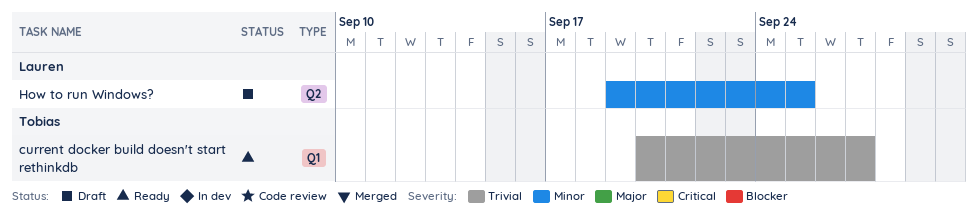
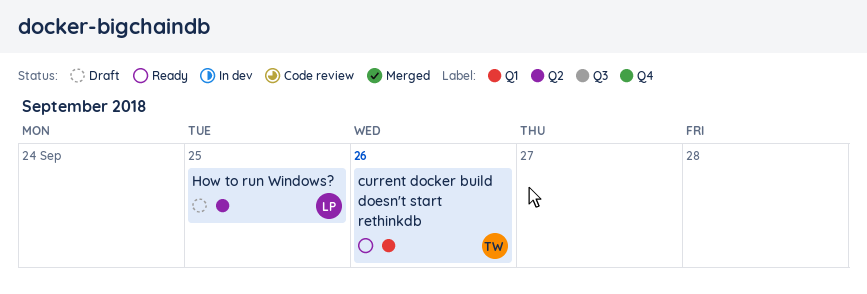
current docker build doesn't start rethinkdb, due: Sep 27 -> Sep 26

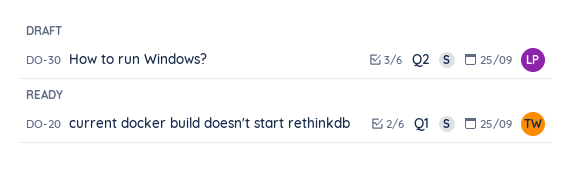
current docker build doesn't start rethinkdb, due: Sep 26 -> Sep 25

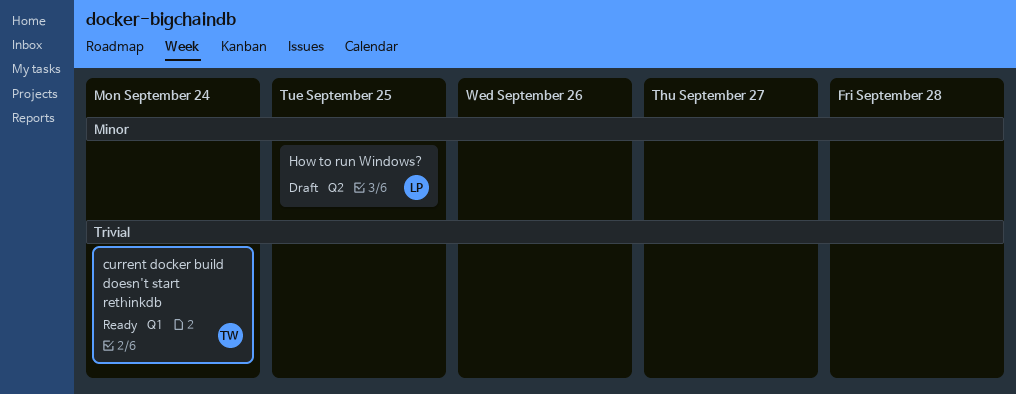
current docker build doesn't start rethinkdb, due: Sep 25 -> Sep 24

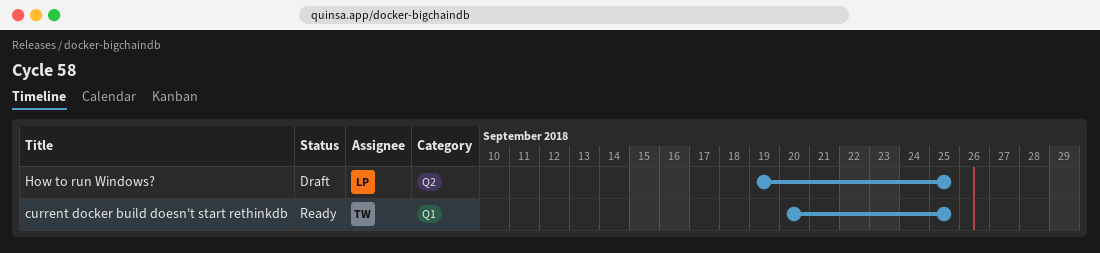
current docker build doesn't start rethinkdb, due: Sep 24 -> Sep 25

